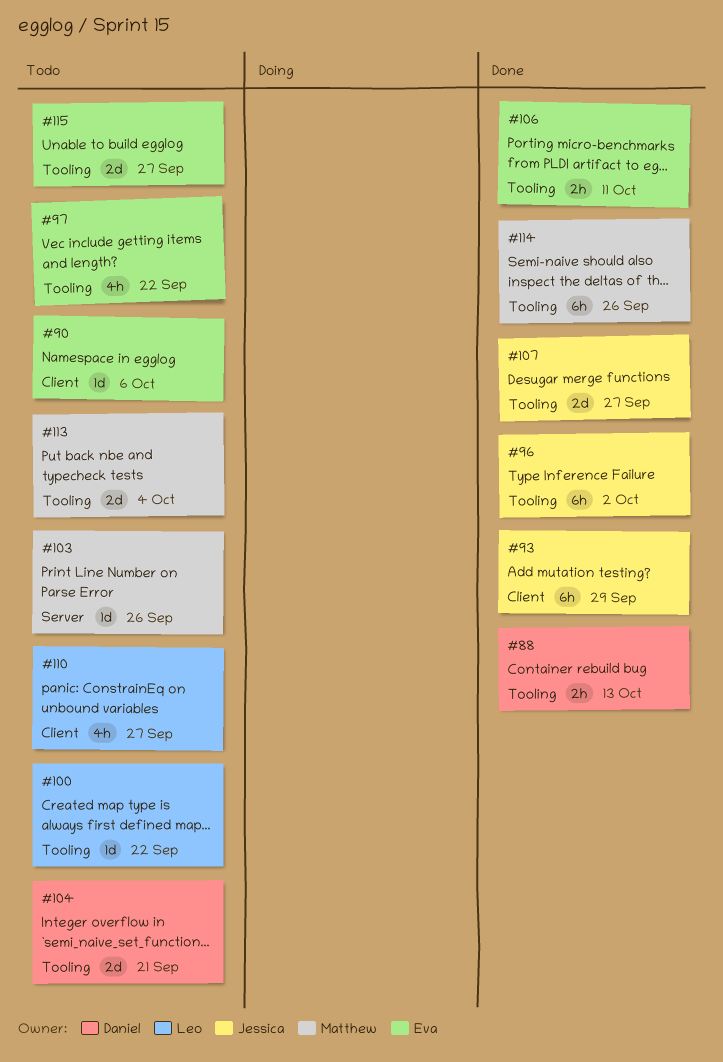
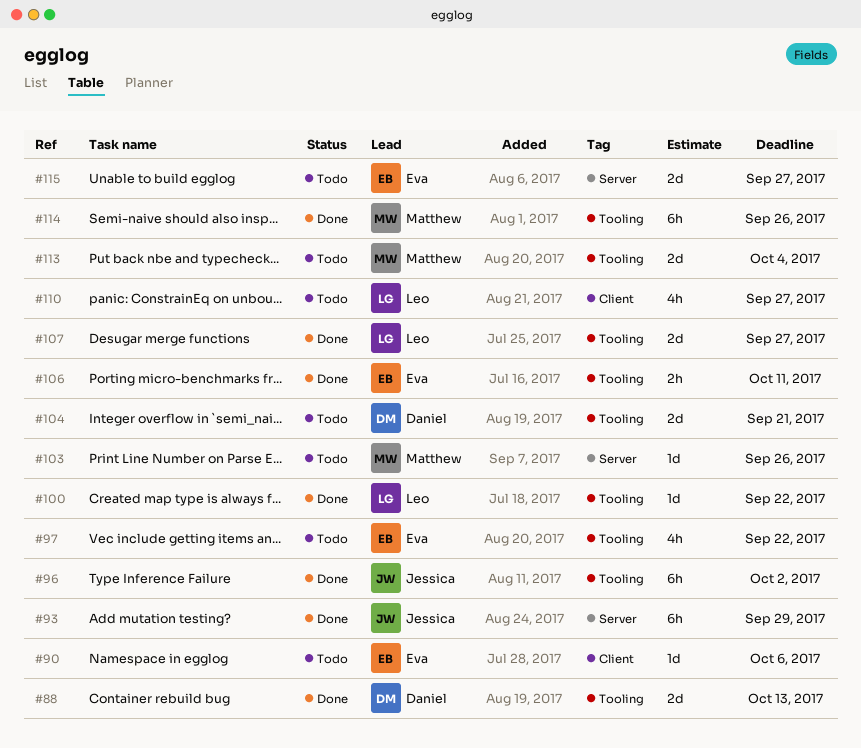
#88, estimate: 2h -> 2d
#93, label: Client -> Server
#100, status: Todo -> Done
#107, owner: Jessica -> Leo
#115, label: Tooling -> Server

